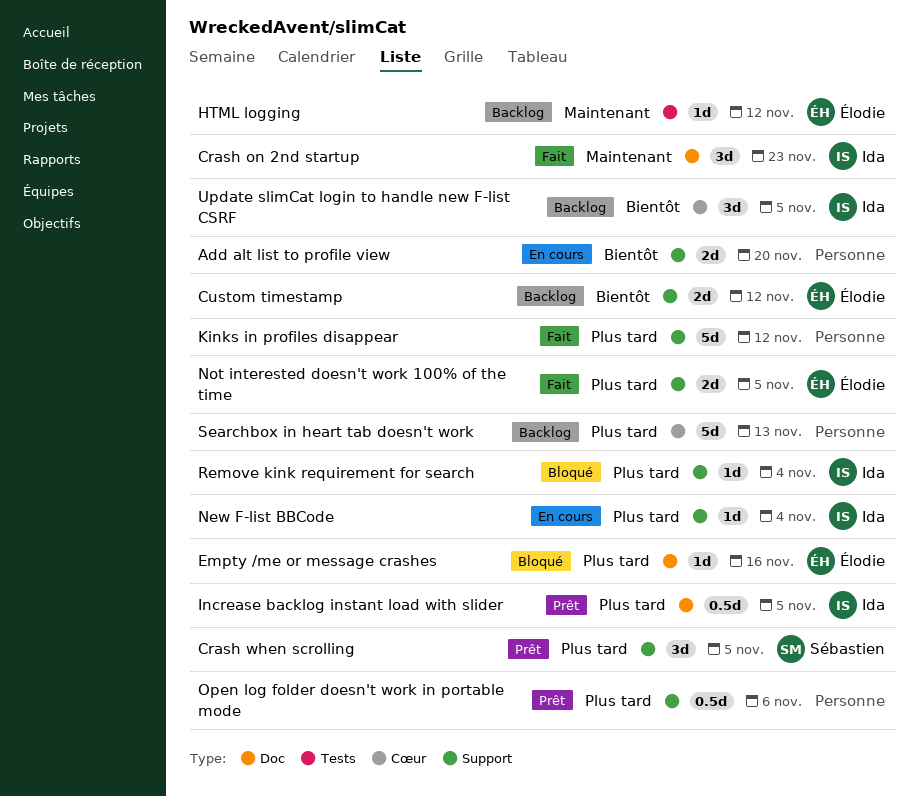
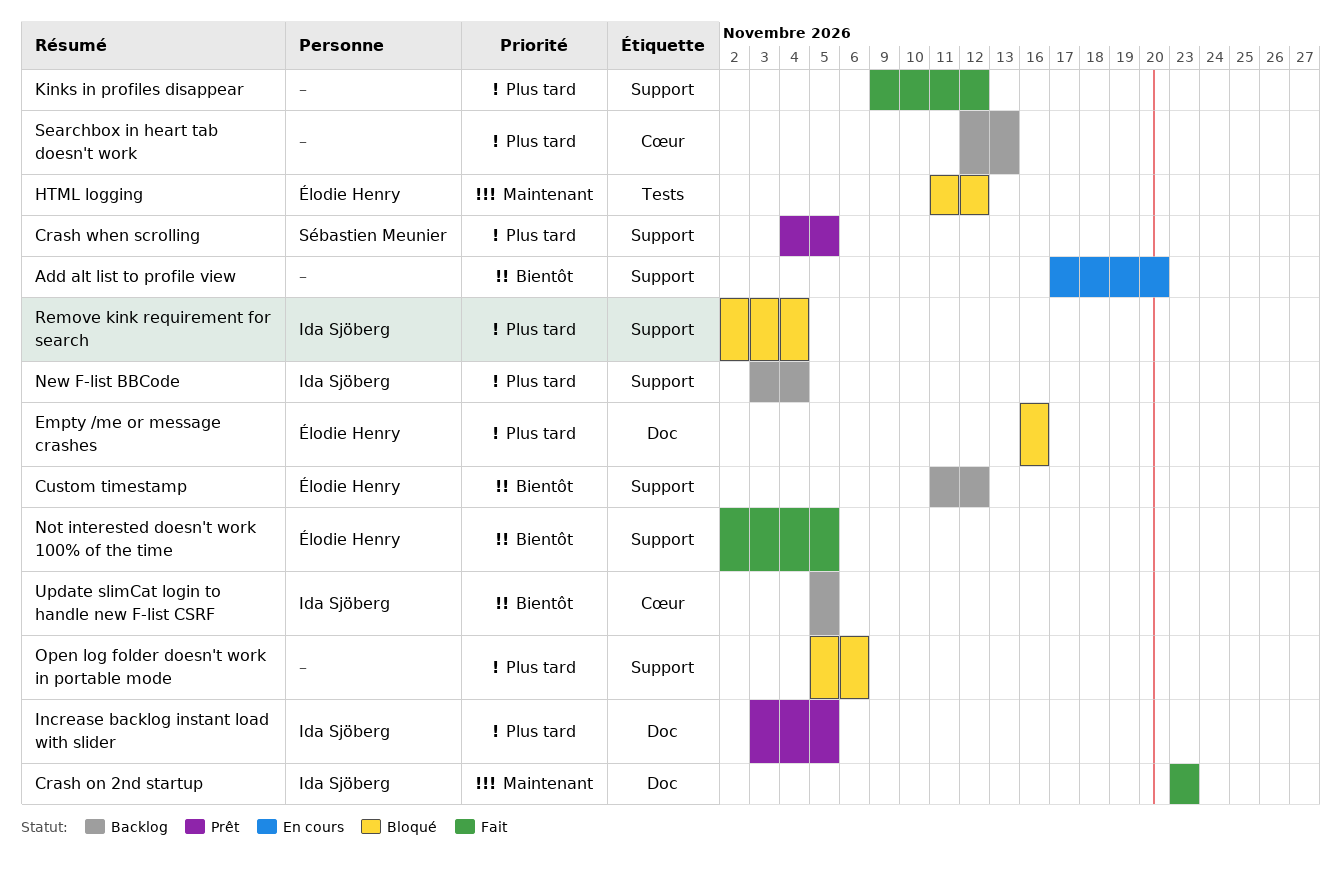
HTML logging, status: Backlog -> Bloqué
New F-list BBCode, status: En cours -> Backlog
Not interested doesn't work 100% of the time, priority: Plus tard -> Bientôt
Open log folder doesn't work in portable mode, status: Prêt -> Bloqué

